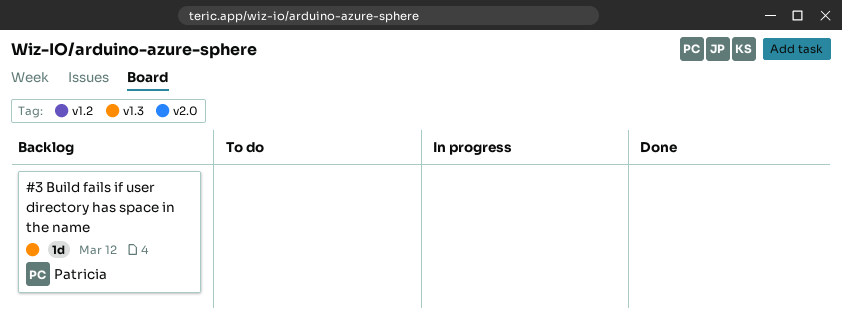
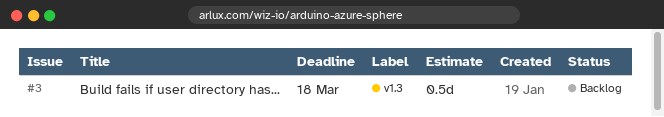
#3, estimate: 1d -> 0.5d
#3, due: Mar 12 -> Mar 18

